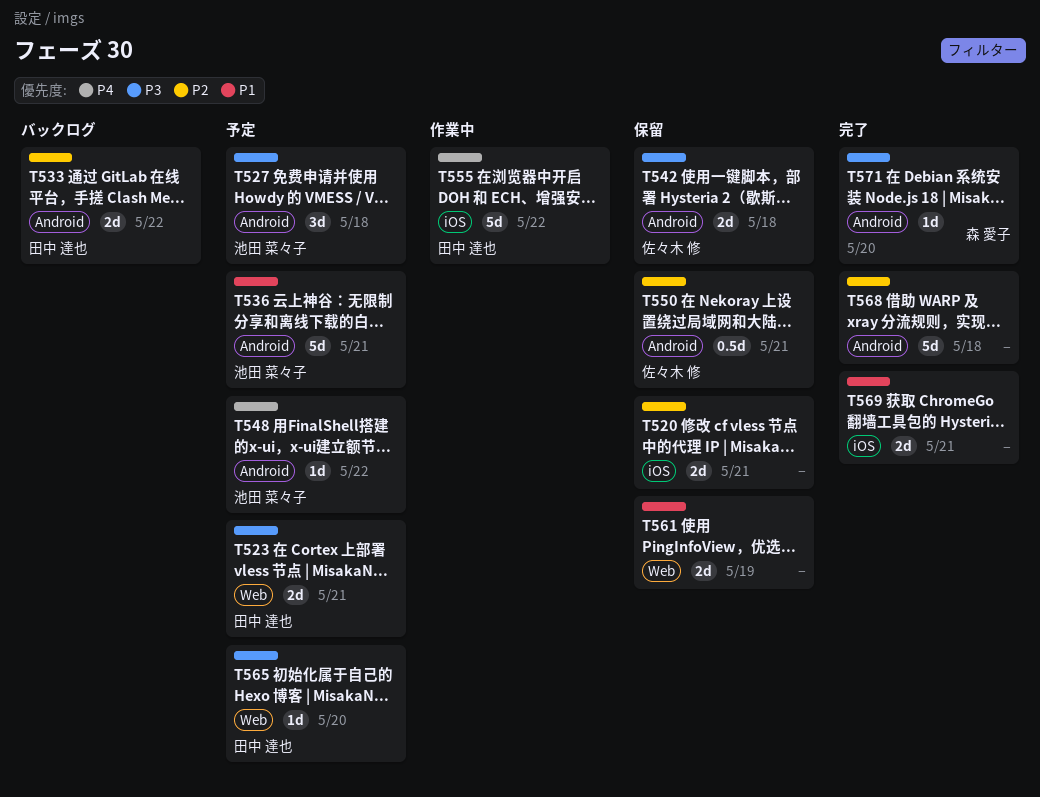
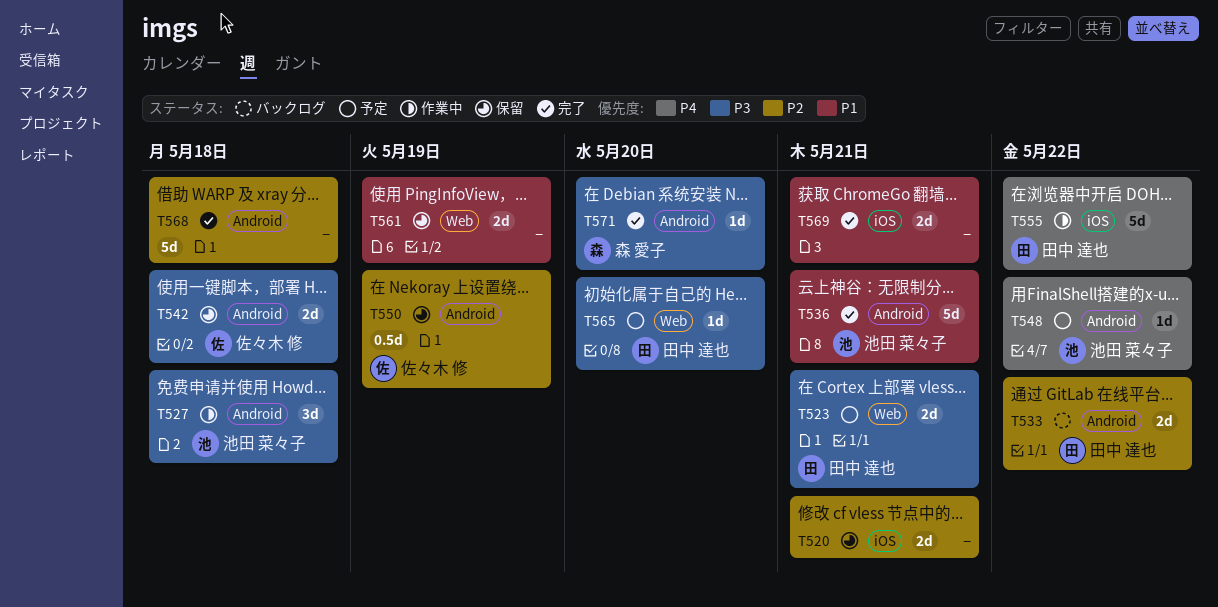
T527, status: 予定 -> 作業中
T536, status: 予定 -> 完了
T550, due: May 21 -> May 19

